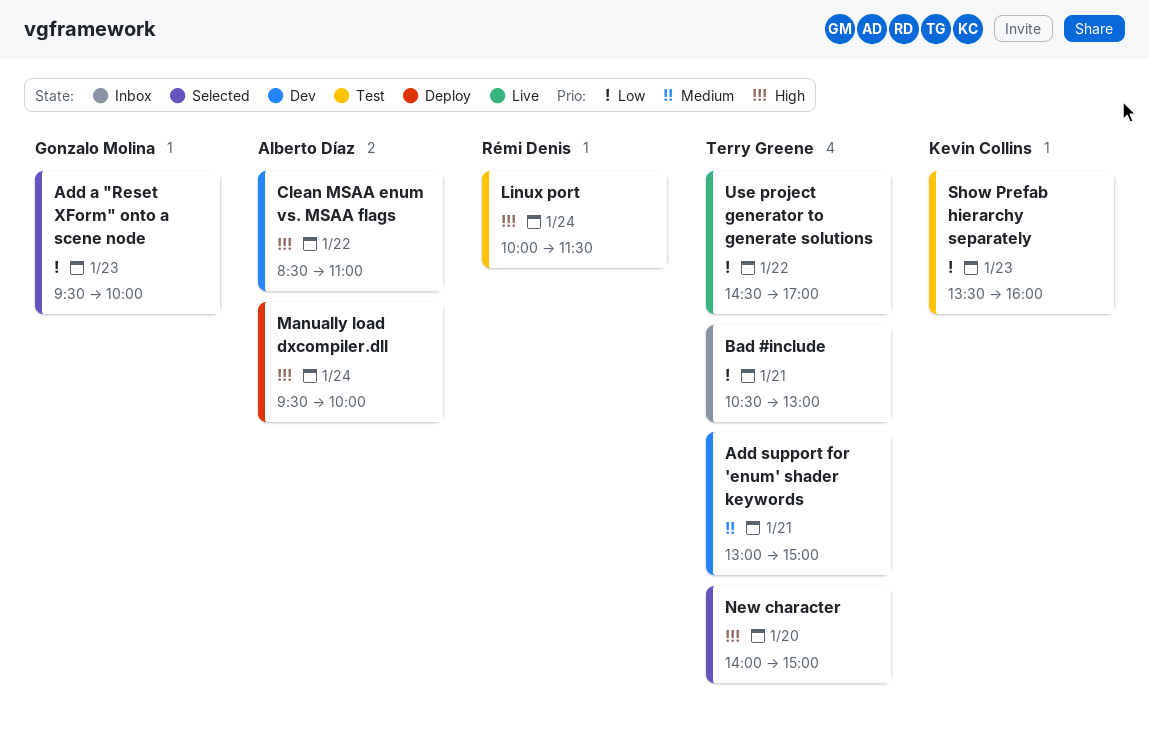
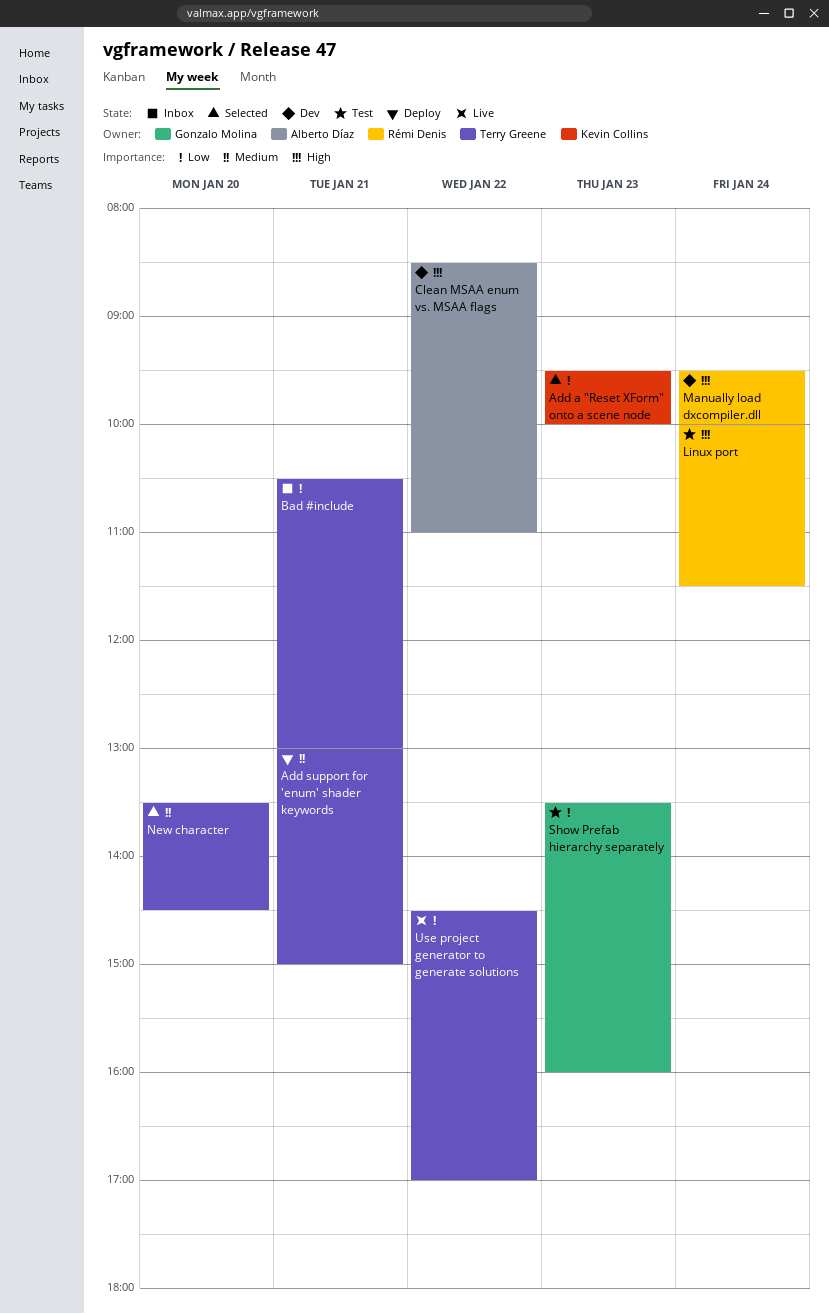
Add a "Reset XForm" onto a scene node, owner: Gonzalo Molina -> Kevin Collins
Add support for 'enum' shader keywords, status: Dev -> Deploy
Manually load dxcompiler.dll, status: Deploy -> Dev
Manually load dxcompiler.dll, owner: Alberto Díaz -> Rémi Denis
New character, priority: High -> Medium
New character, begins: 14:00 -> 13:30
New character, ends: 15:00 -> 14:30
Show Prefab hierarchy separately, owner: Kevin Collins -> Gonzalo Molina

